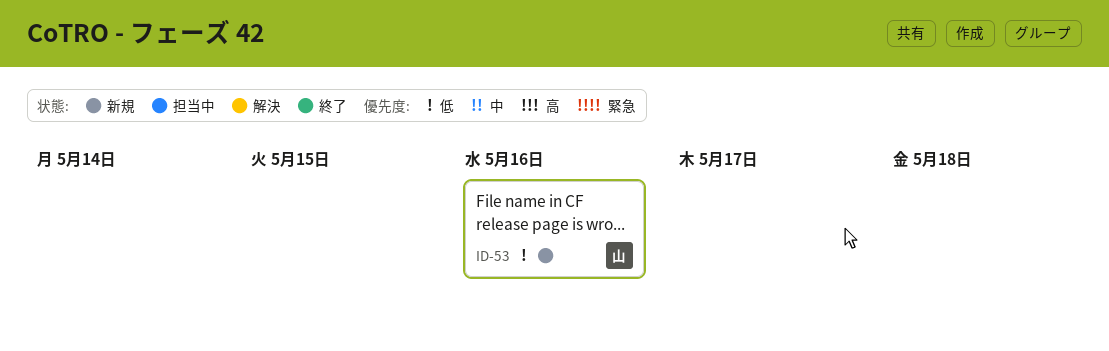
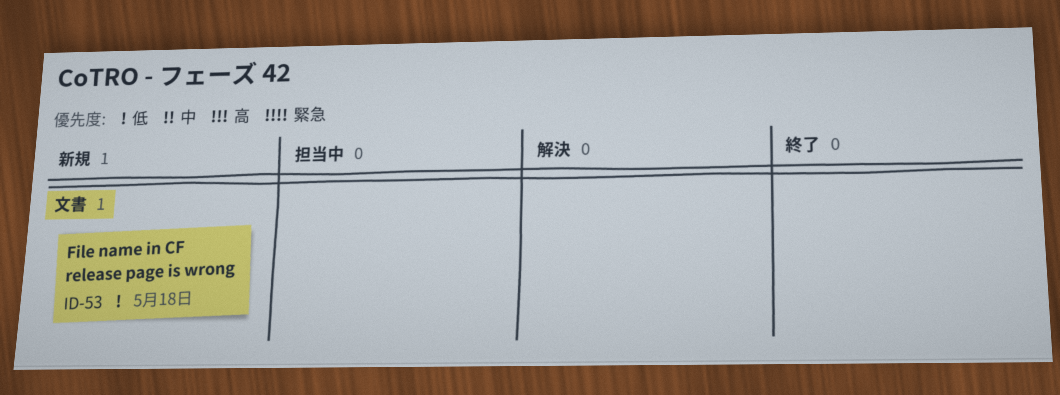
ID-53, due: May 16 -> May 18

